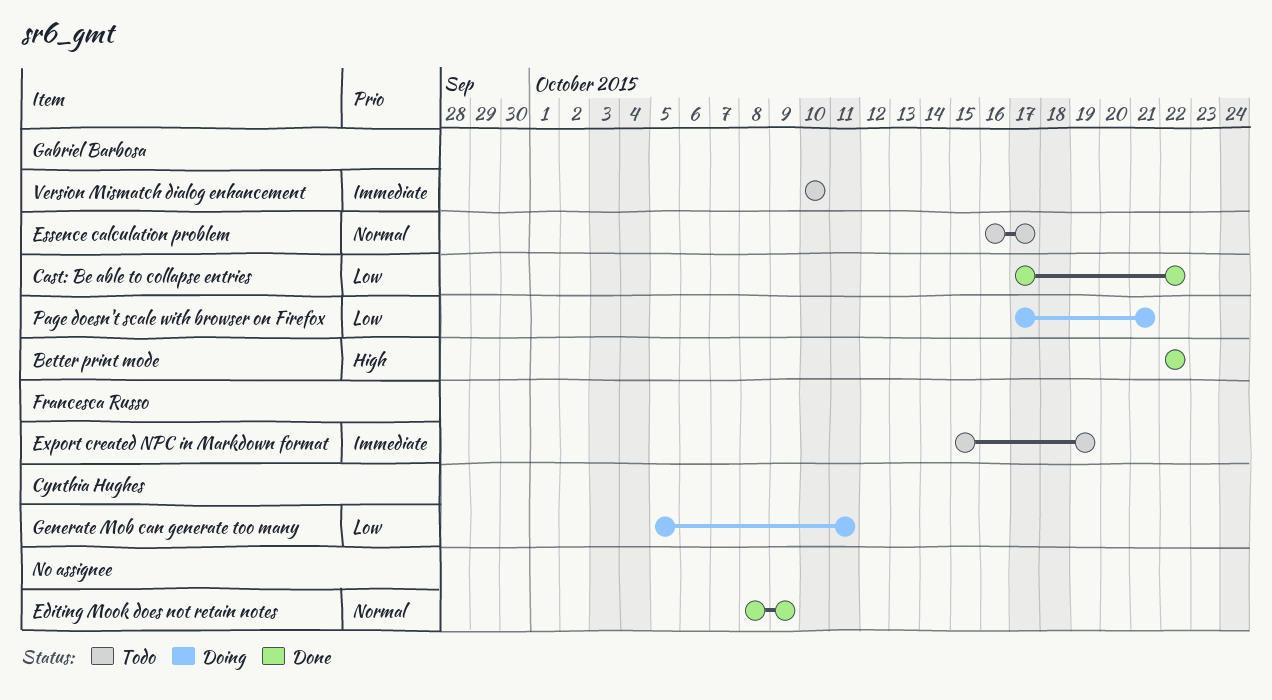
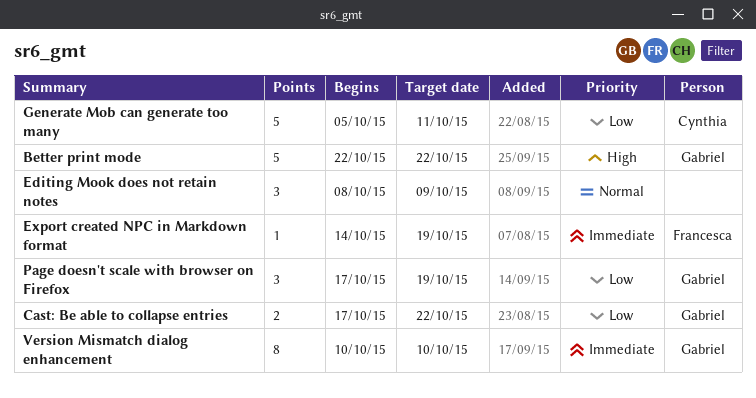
Essence calculation problem: present -> none
Export created NPC in Markdown format, start: Oct 15 -> Oct 14
Page doesn't scale with browser on Firefox, due: Oct 21 -> Oct 19

